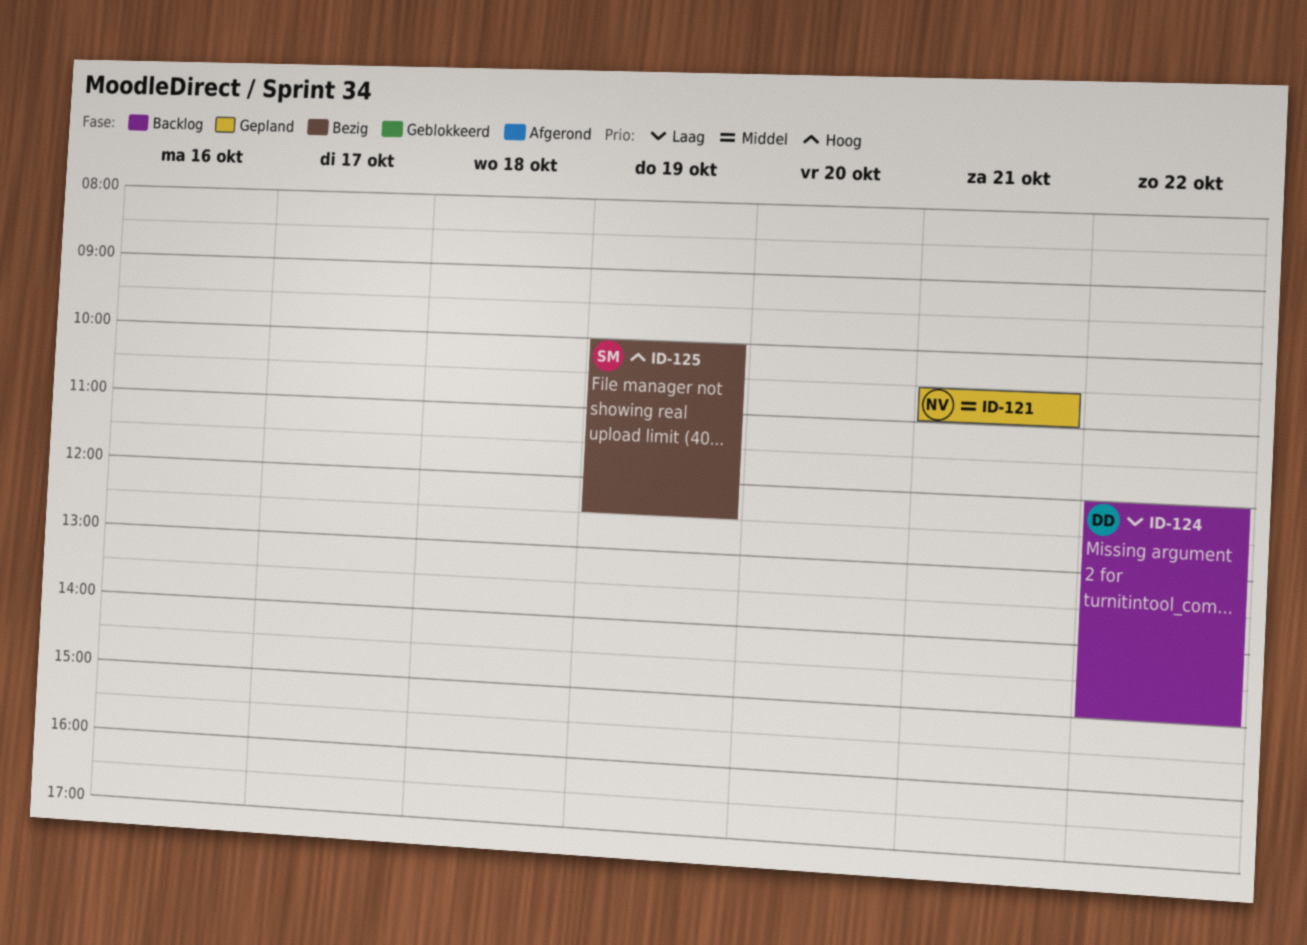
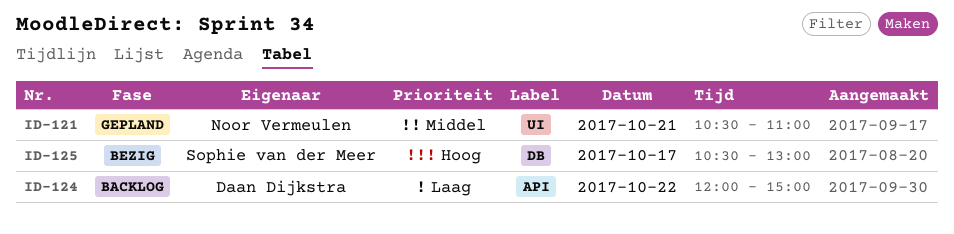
ID-125, day: Oct 19 -> Oct 17
ID-125, begins: 10:00 -> 10:30
ID-125, ends: 12:30 -> 13:00

